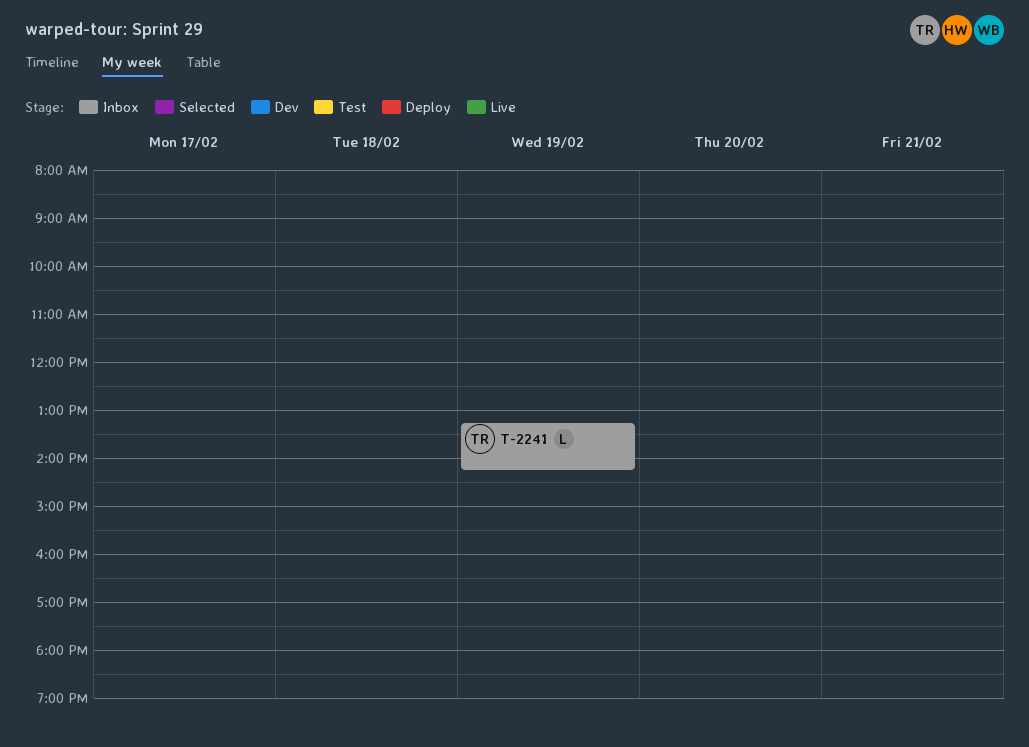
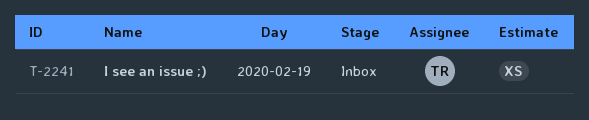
T-2241, estimate: L -> XS

